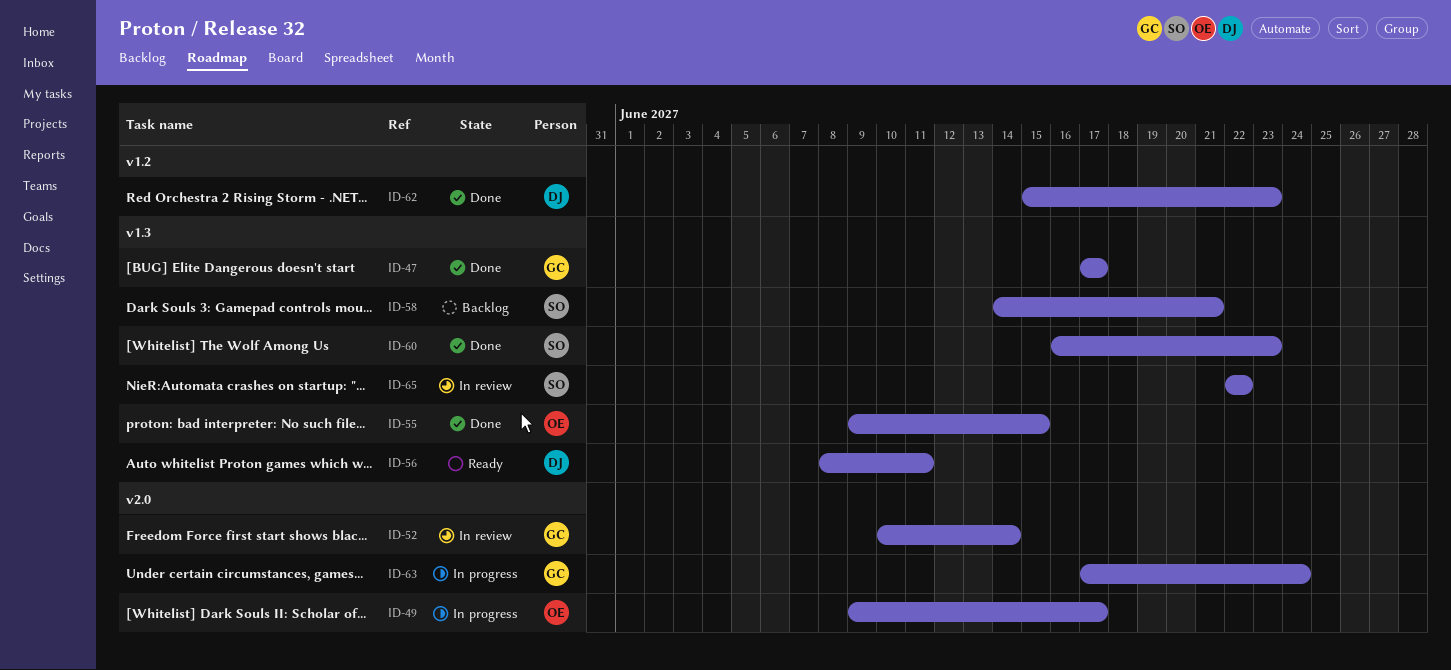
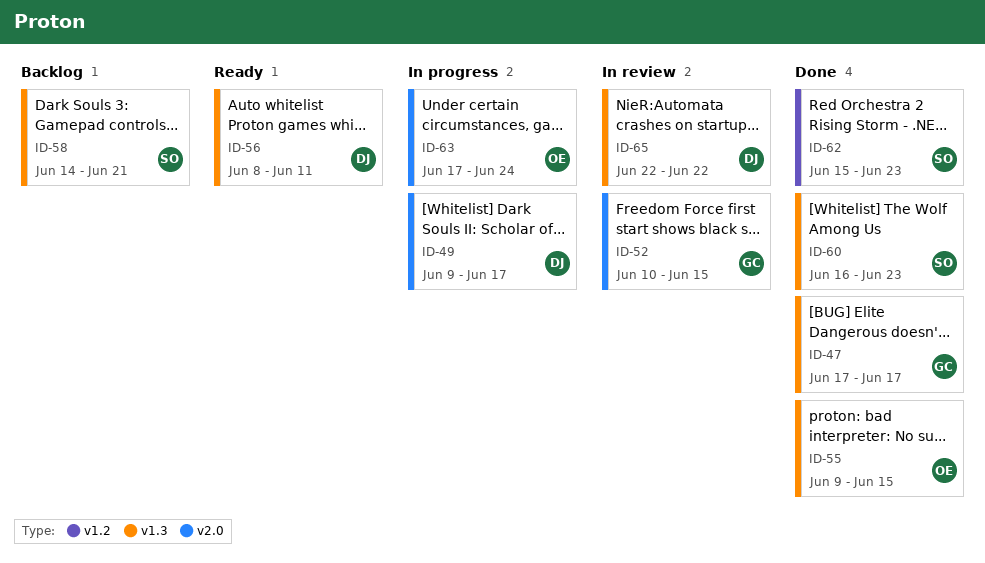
ID-49, owner: OE -> DJ
ID-52, due: Jun 14 -> Jun 15
ID-62, owner: DJ -> SO
ID-63, owner: GC -> OE
ID-65, owner: SO -> DJ

